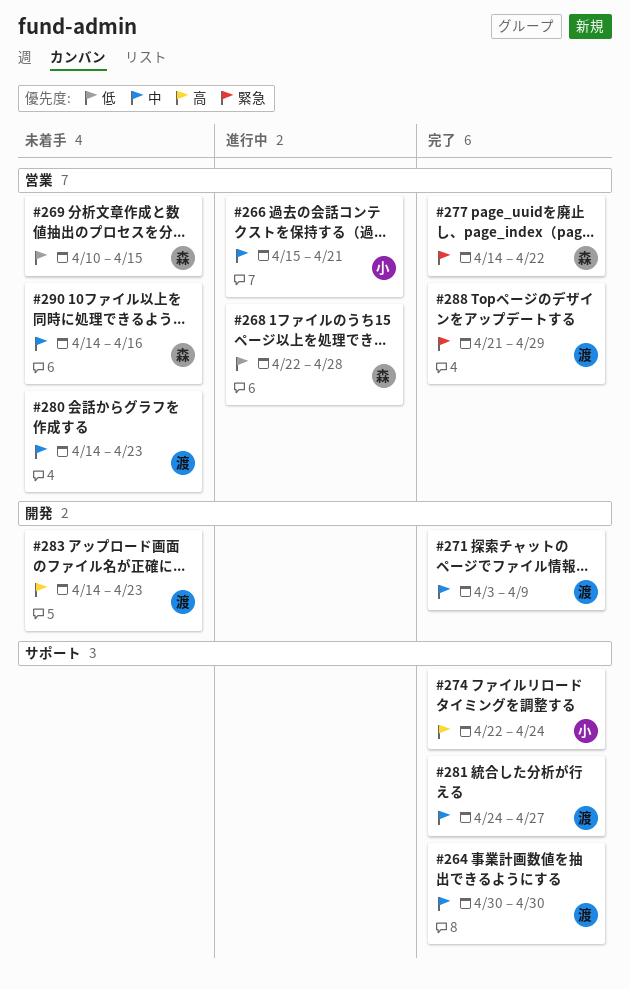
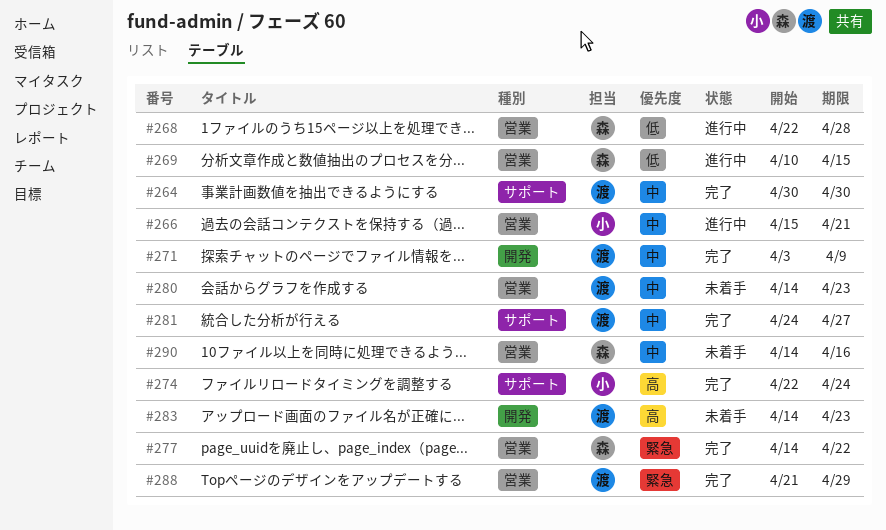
#269, status: 未着手 -> 進行中

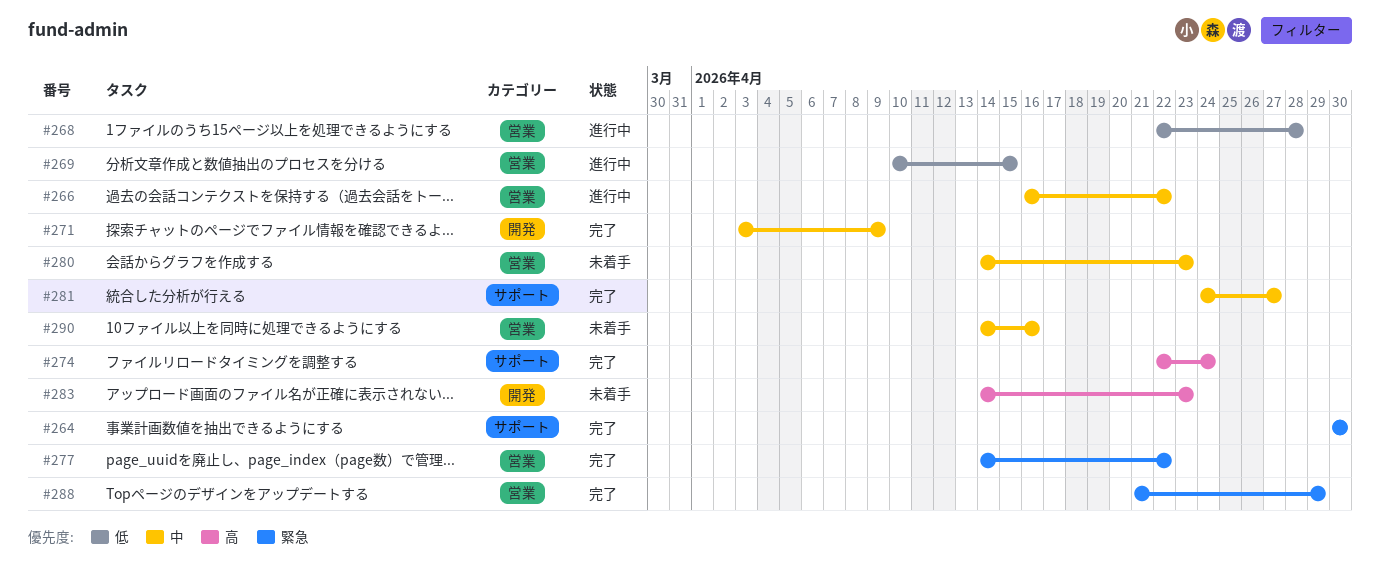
#264, priority: 中 -> 緊急
#266, start: Apr 15 -> Apr 16
#266, due: Apr 21 -> Apr 22

